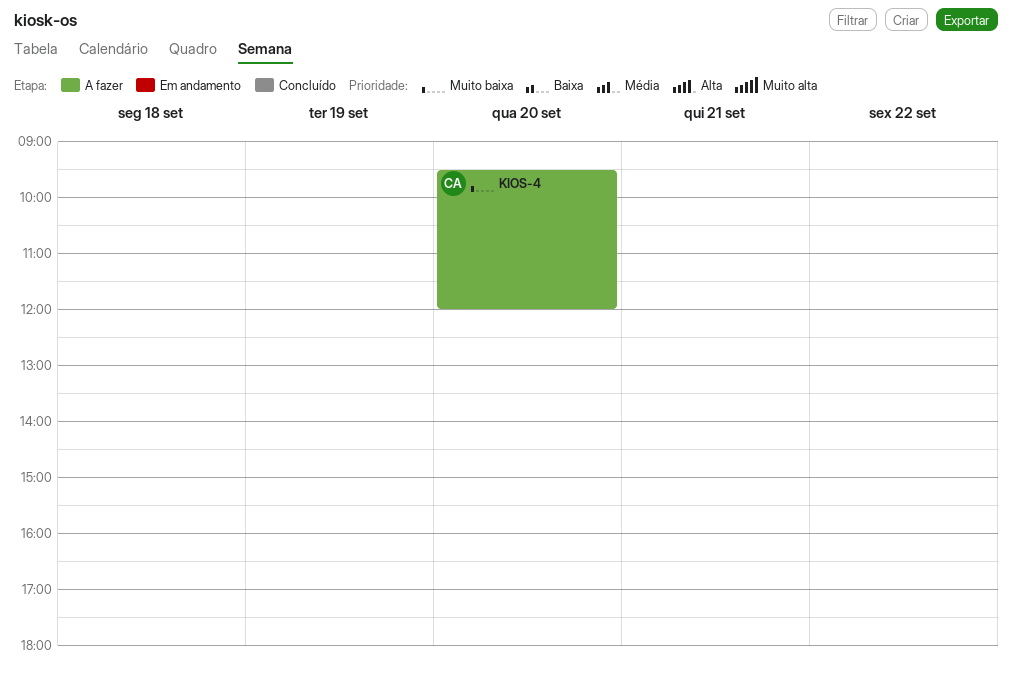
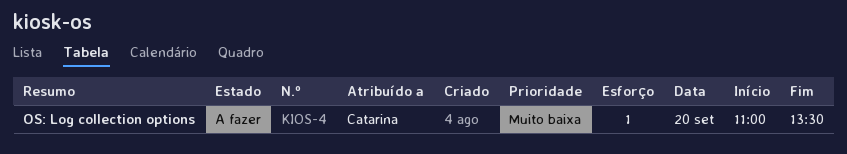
KIOS-4, begins: 09:30 -> 11:00
KIOS-4, ends: 12:00 -> 13:30

